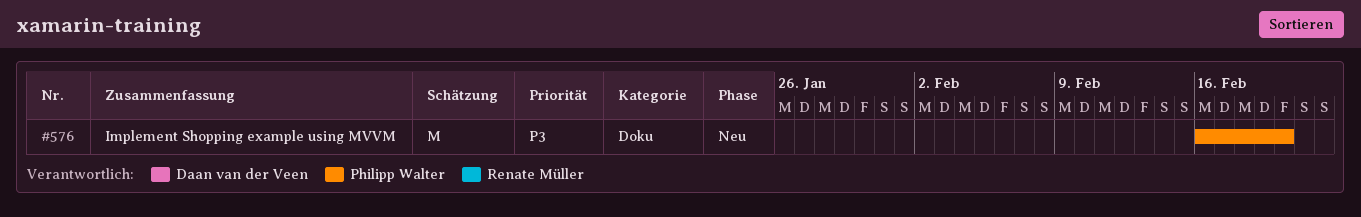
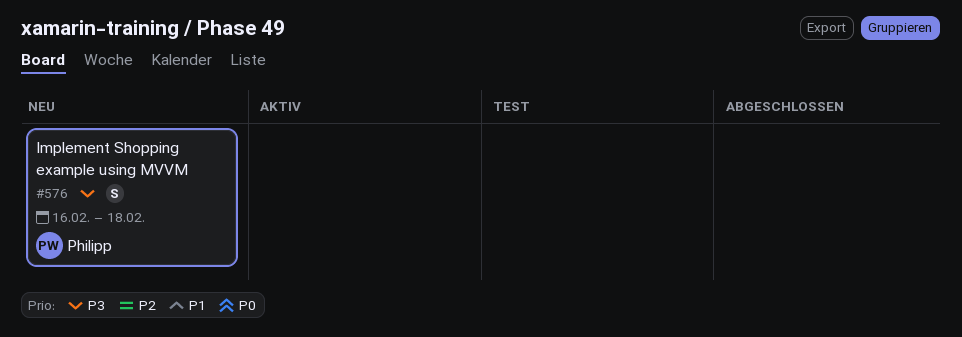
#576, estimate: M -> S
#576, due: Feb 20 -> Feb 18

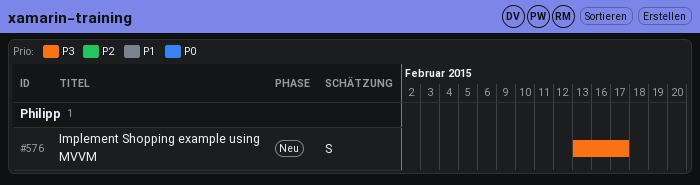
#576, start: Feb 16 -> Feb 13
#576, due: Feb 18 -> Feb 17

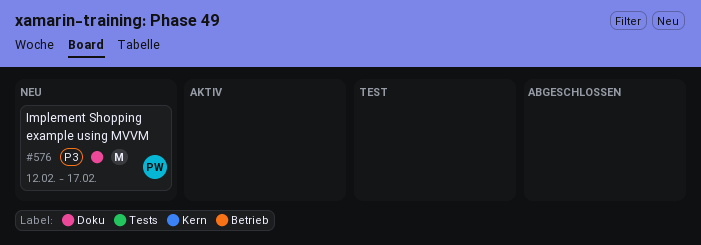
#576, estimate: S -> M
#576, start: Feb 13 -> Feb 12

